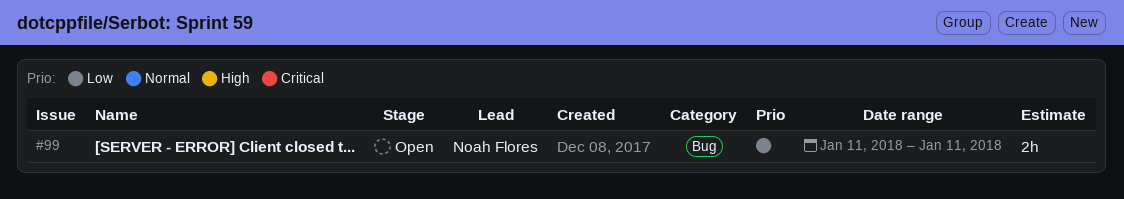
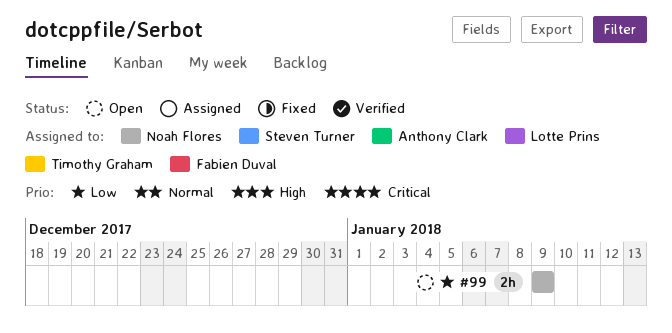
#99, start: Jan 11 -> Jan 9
#99, due: Jan 11 -> Jan 9

